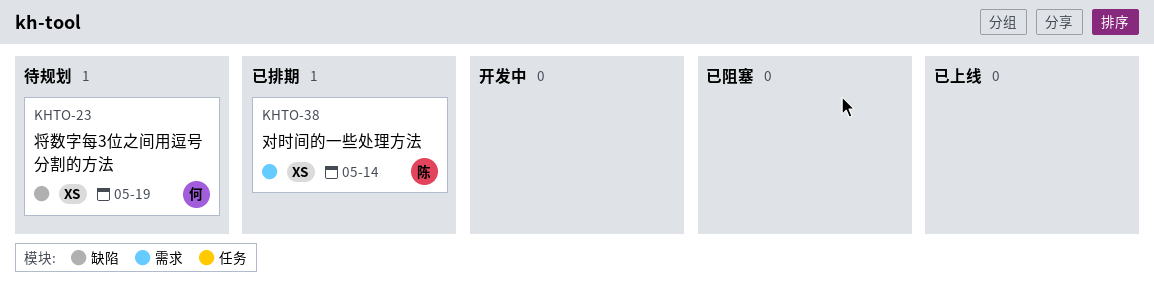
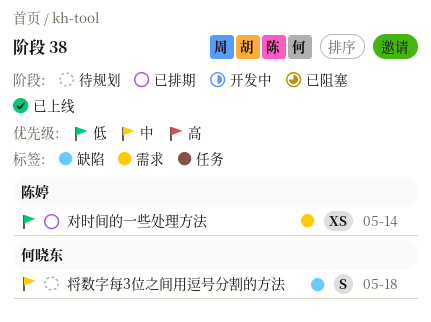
将数字每3位之间用逗号分割的方法, estimate: XS -> S
将数字每3位之间用逗号分割的方法, due: May 19 -> May 18

